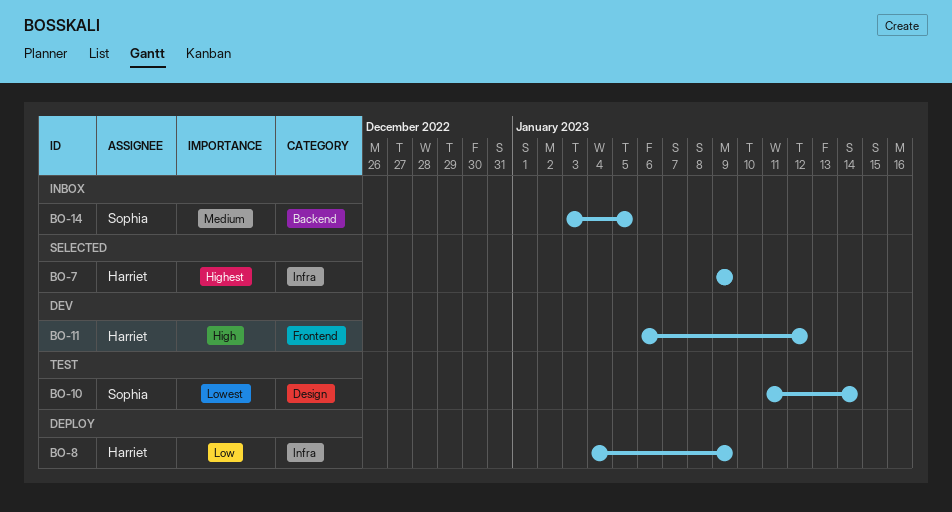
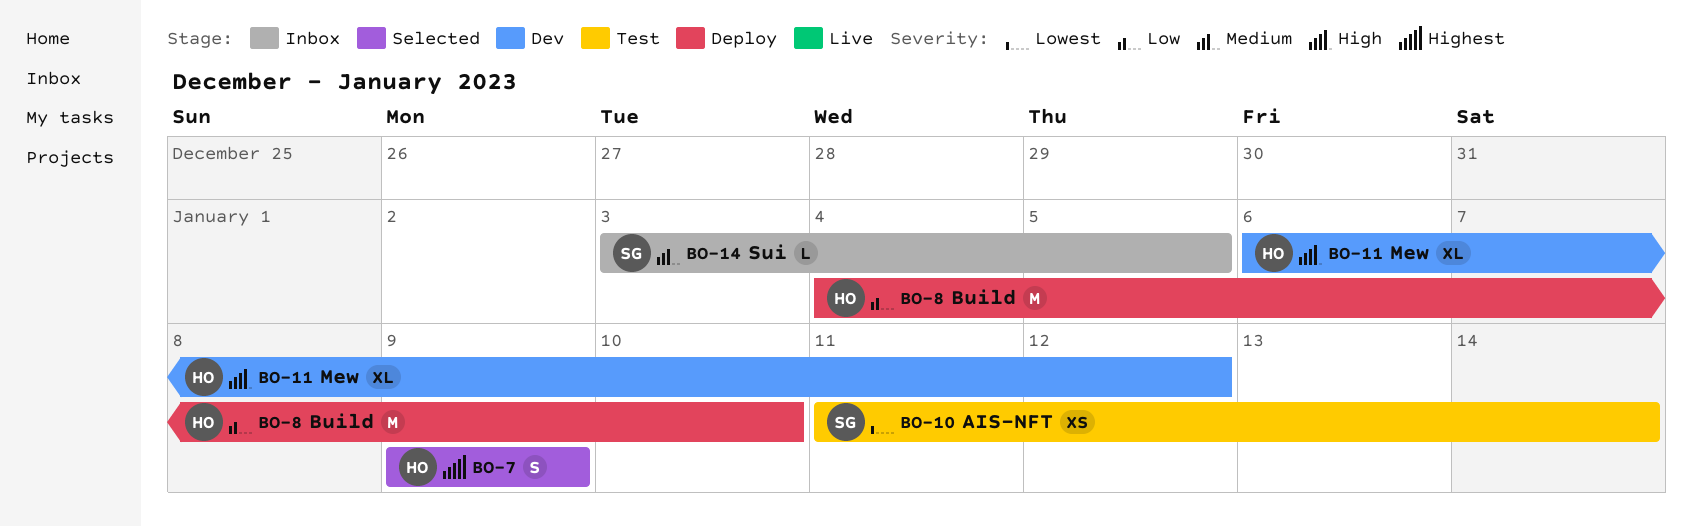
BO-8, due: Jan 9 -> Jan 10

